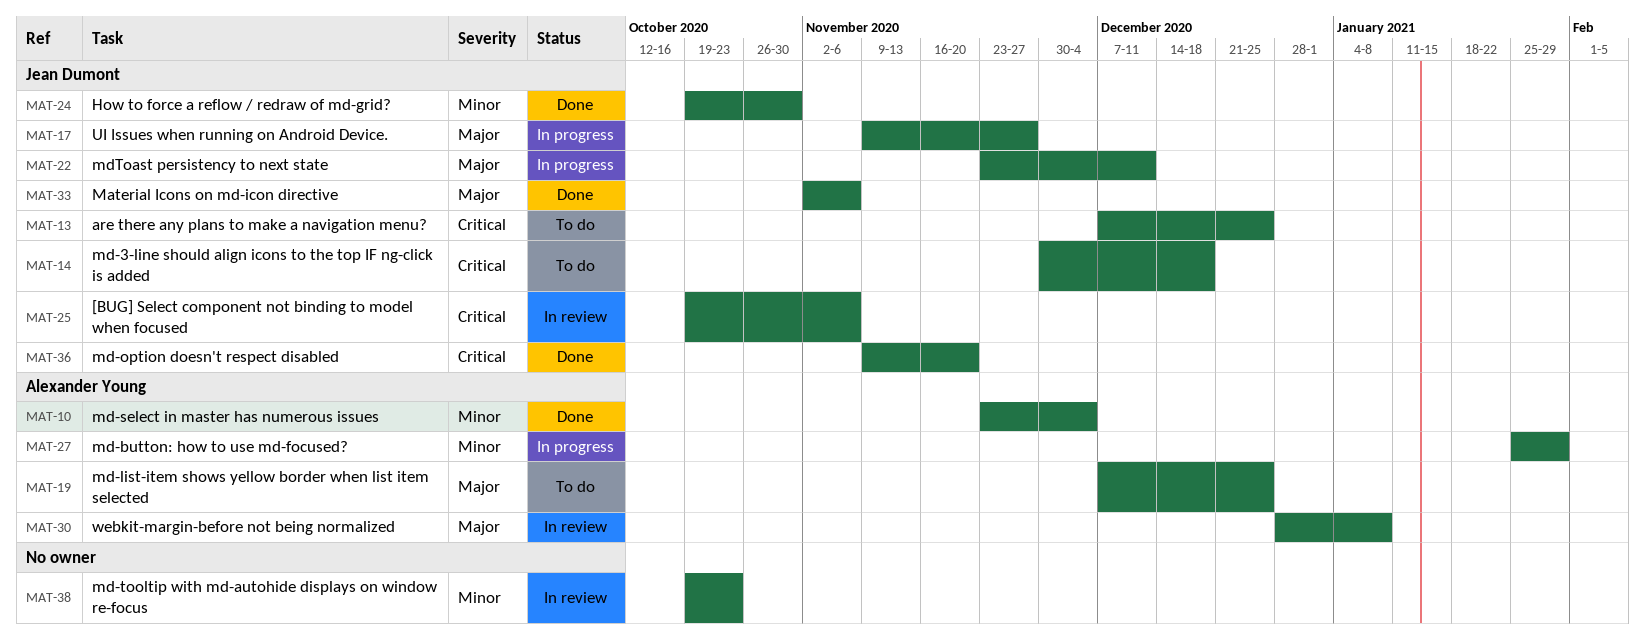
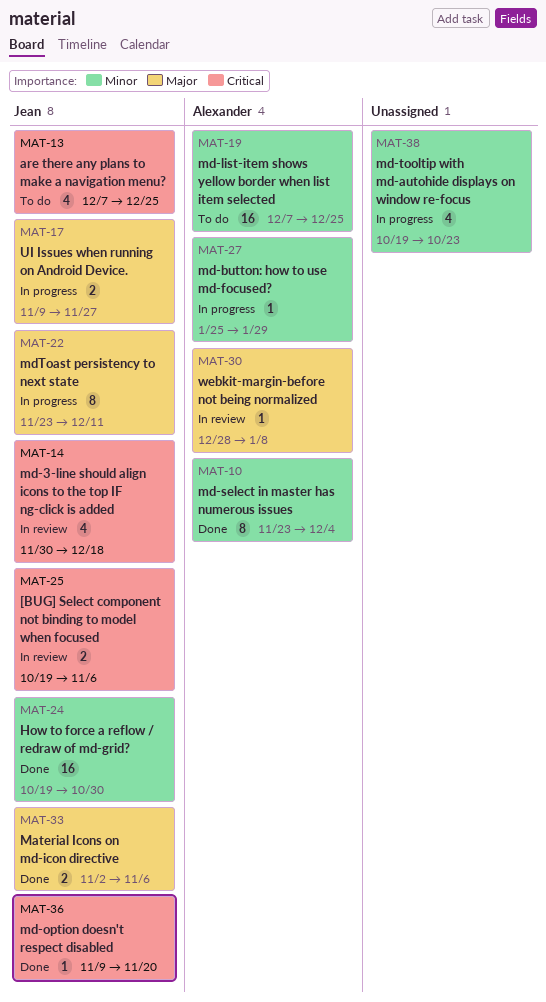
MAT-14, status: To do -> In review
MAT-19, priority: Major -> Minor
MAT-38, status: In review -> In progress

